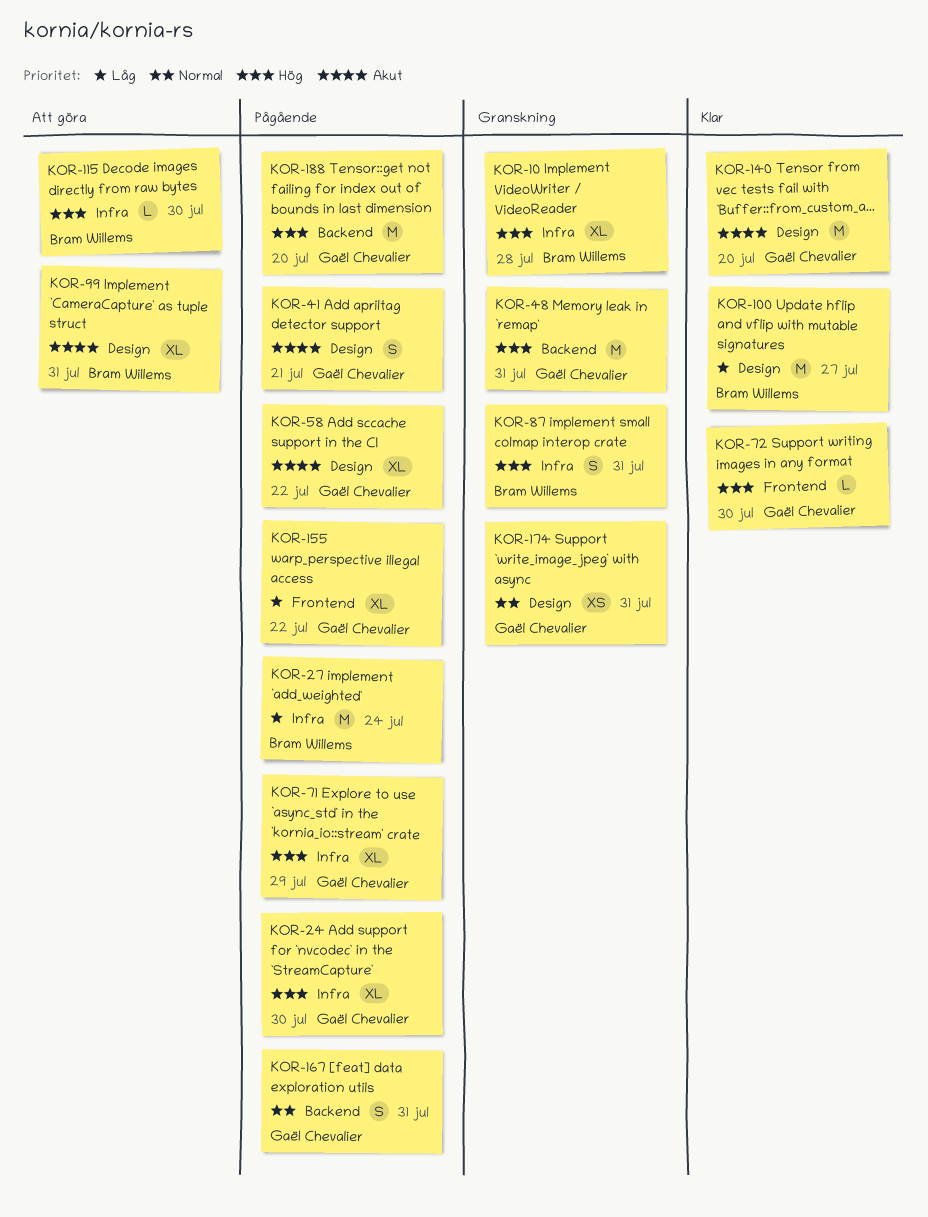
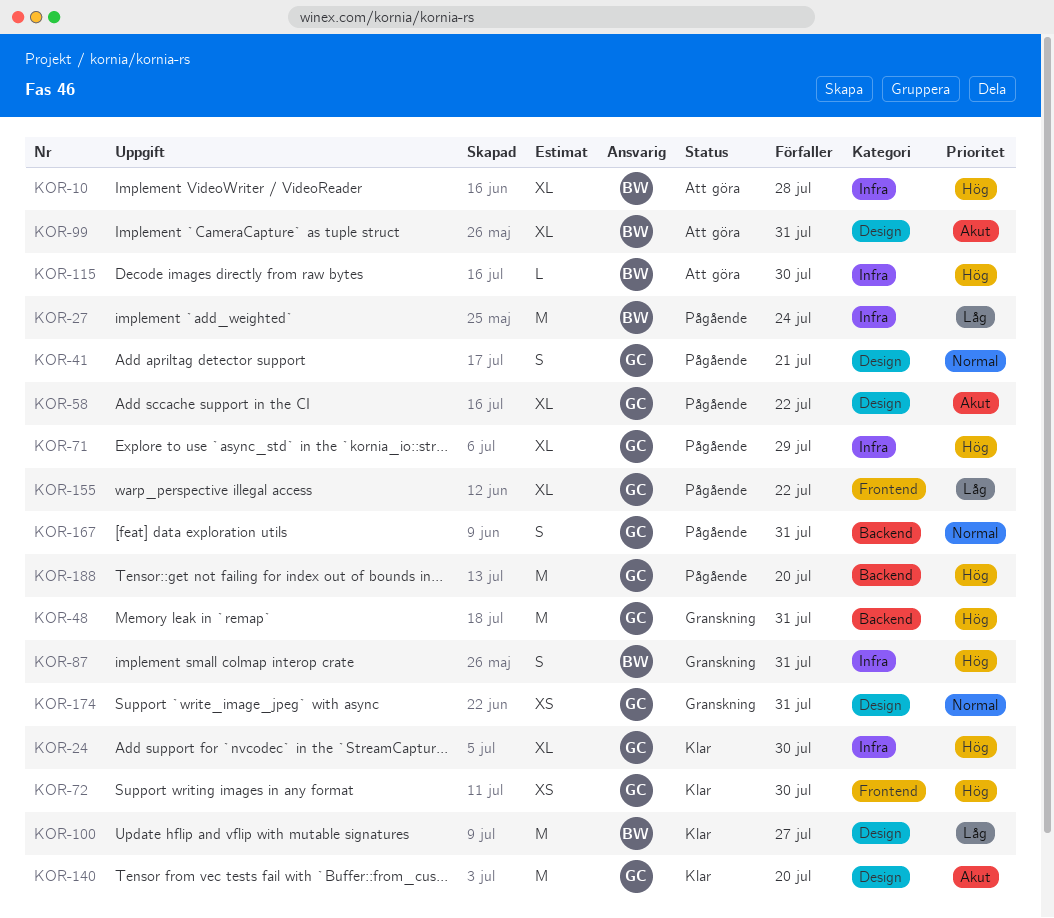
KOR-10, status: Granskning -> Att göra
KOR-24, status: Pågående -> Klar
KOR-41, priority: Akut -> Normal
KOR-72, estimate: L -> XS

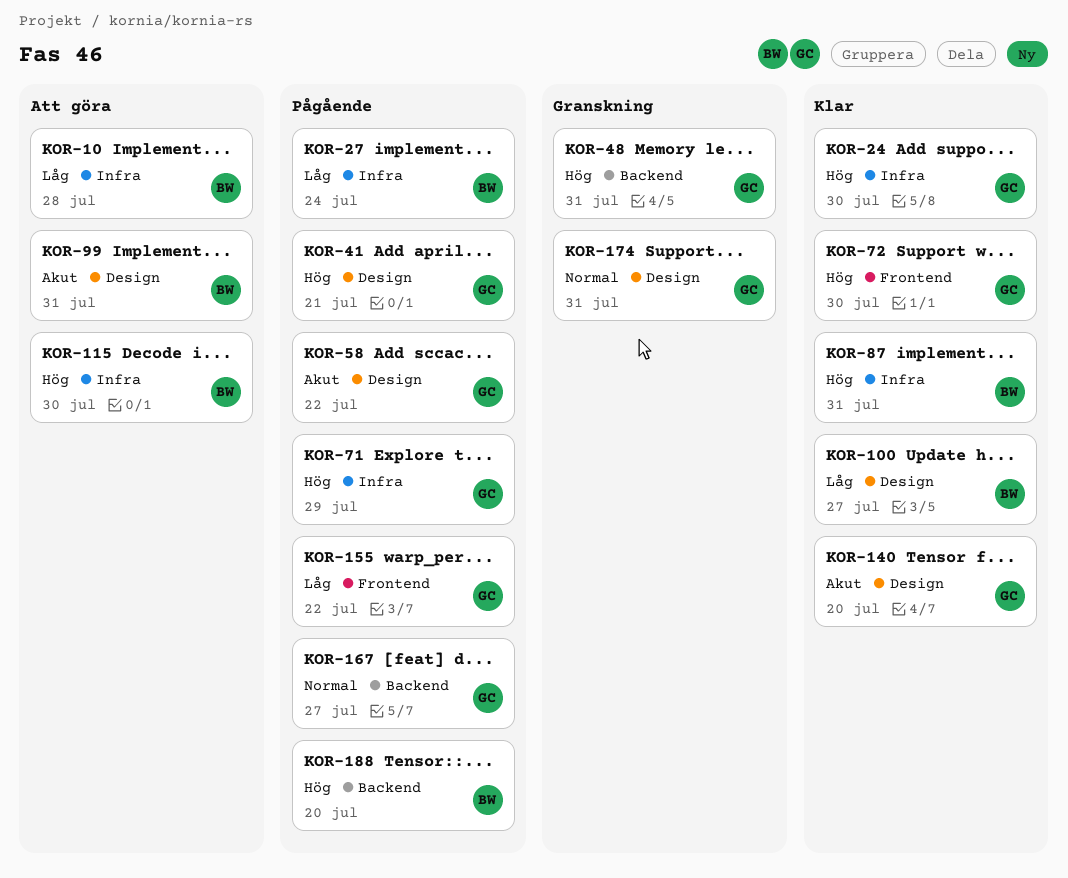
KOR-10, priority: Hög -> Låg
KOR-41, priority: Normal -> Hög
KOR-87, status: Granskning -> Klar
KOR-167, due: Jul 31 -> Jul 27
KOR-188, owner: GC -> BW

